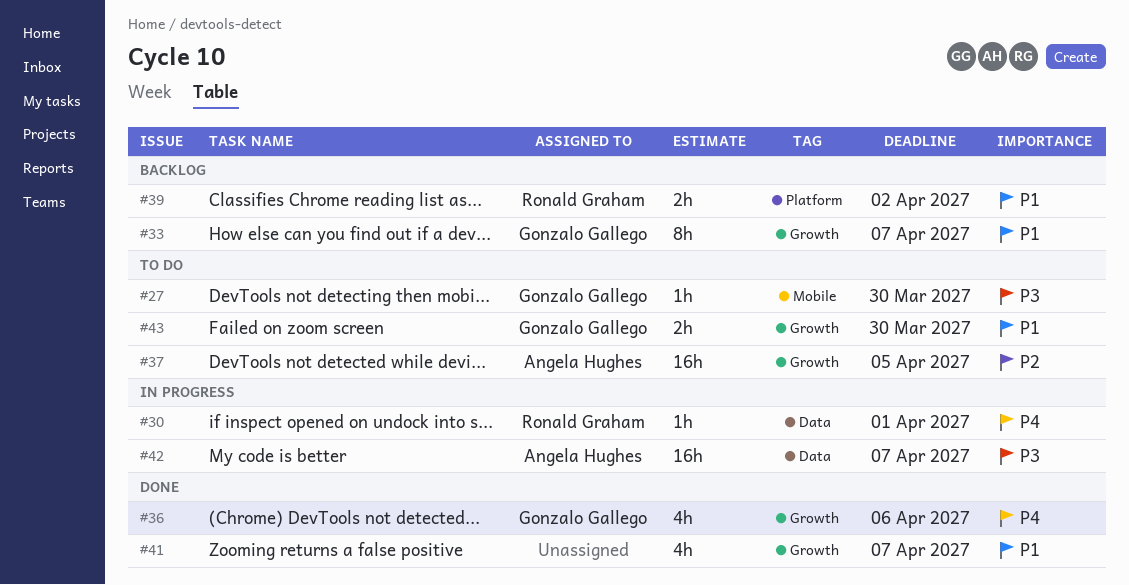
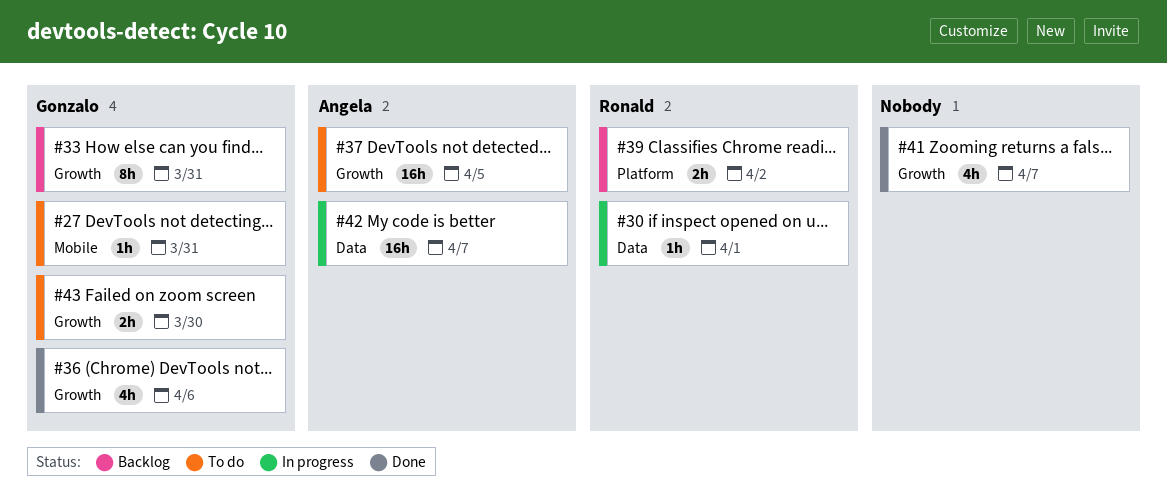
#27, due: Mar 30 -> Mar 31
#33, due: Apr 7 -> Mar 31

